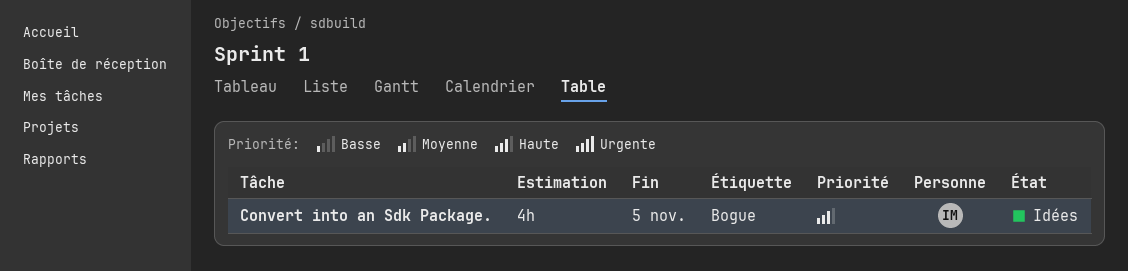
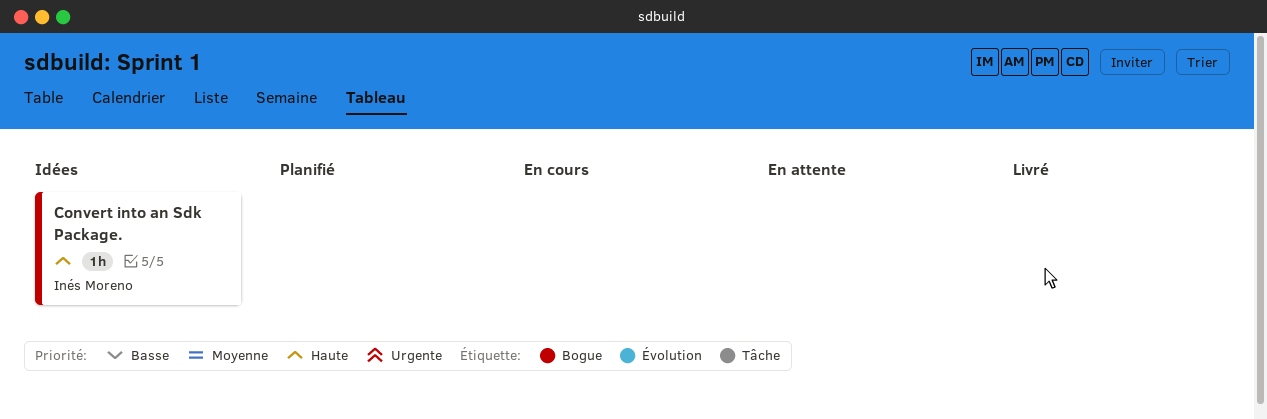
Convert into an Sdk Package., estimate: 4h -> 1h

